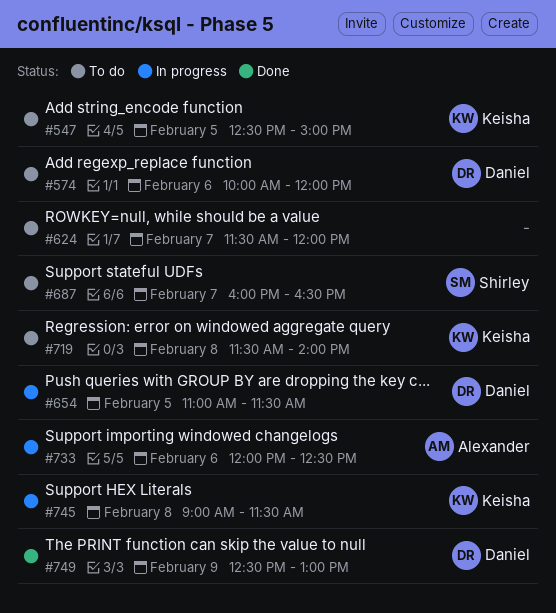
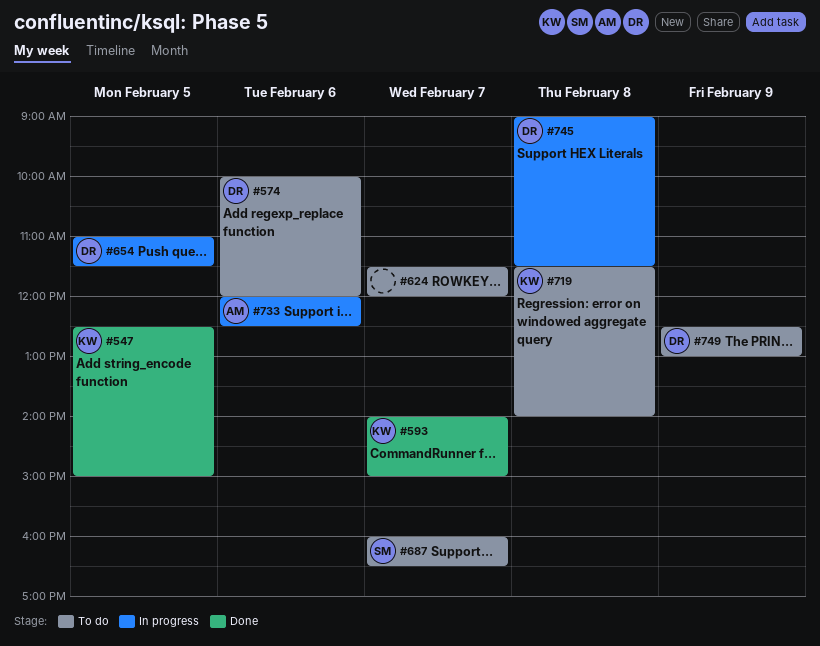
#547, status: To do -> Done
#593: none -> present
#745, owner: Keisha -> Daniel
#749, status: Done -> To do

